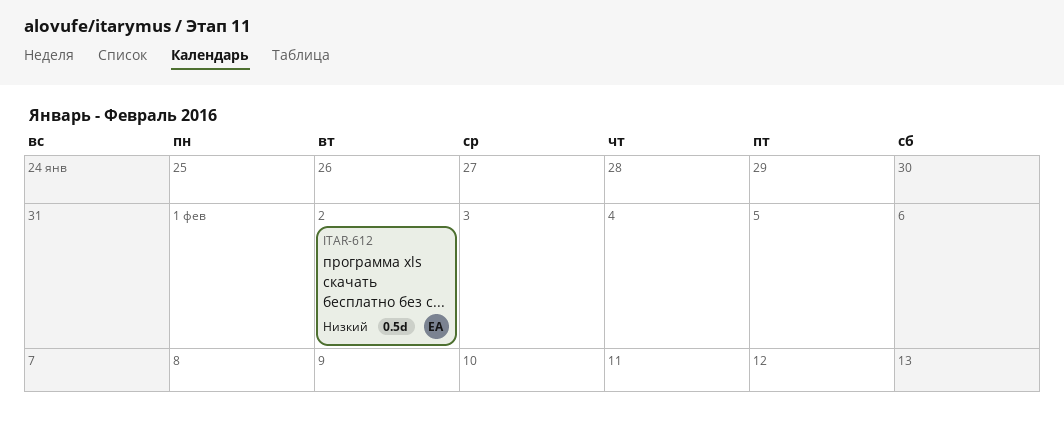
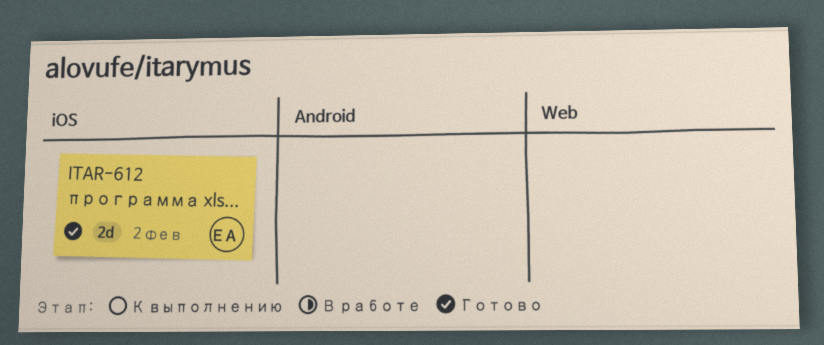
ITAR-612, estimate: 0.5d -> 2d

